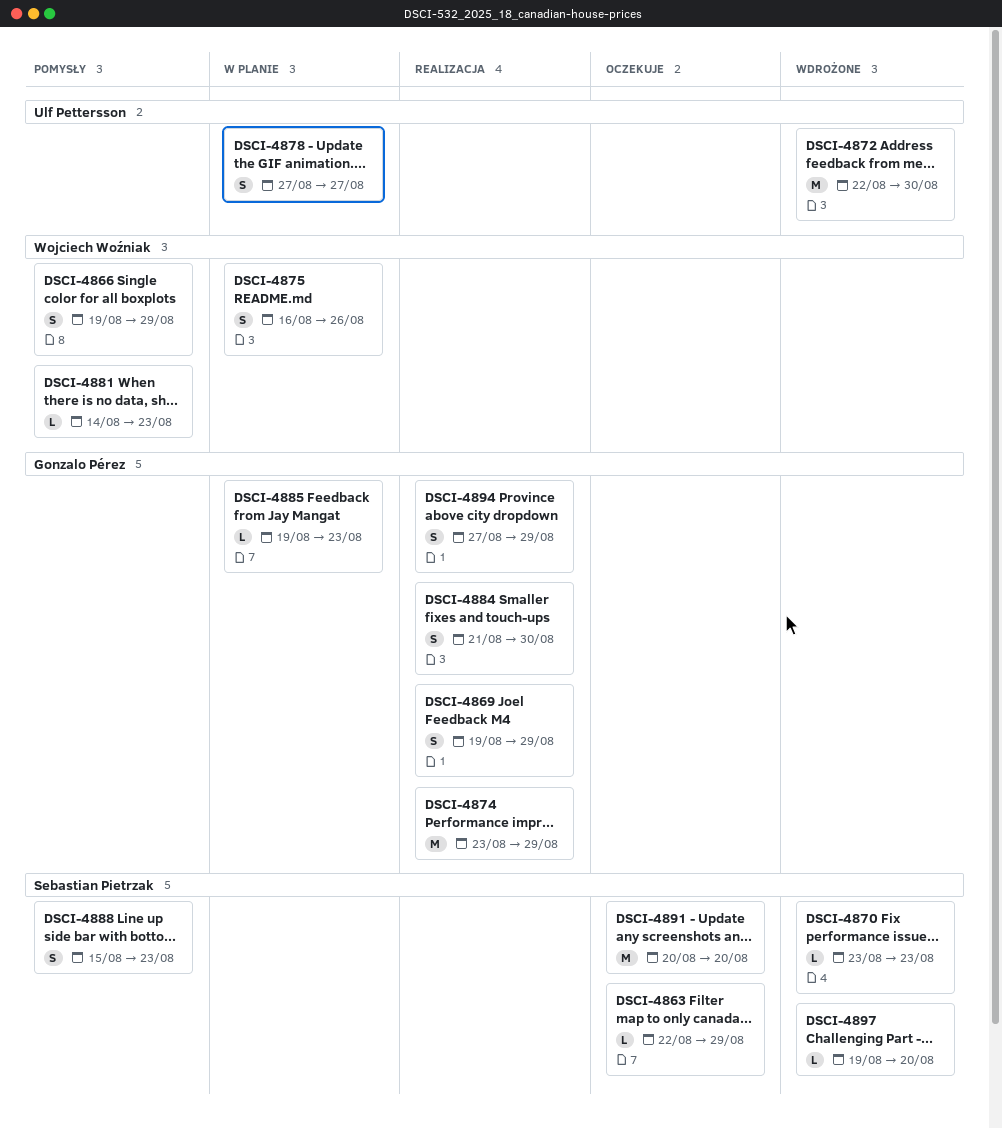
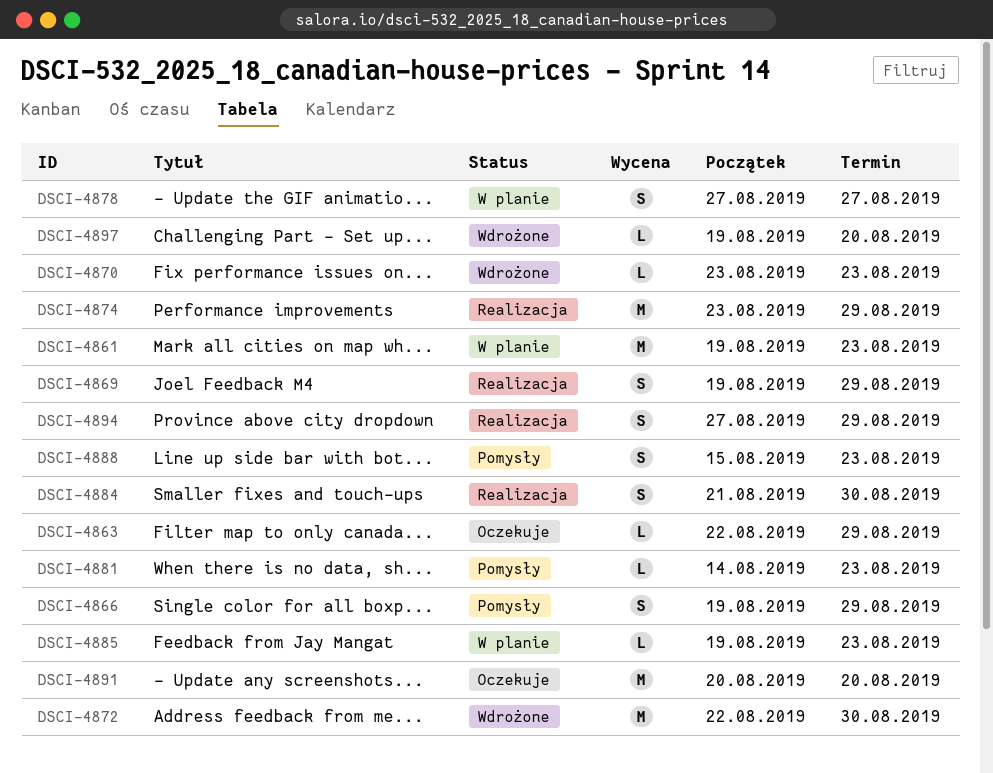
DSCI-4861: none -> present
DSCI-4875: present -> none

